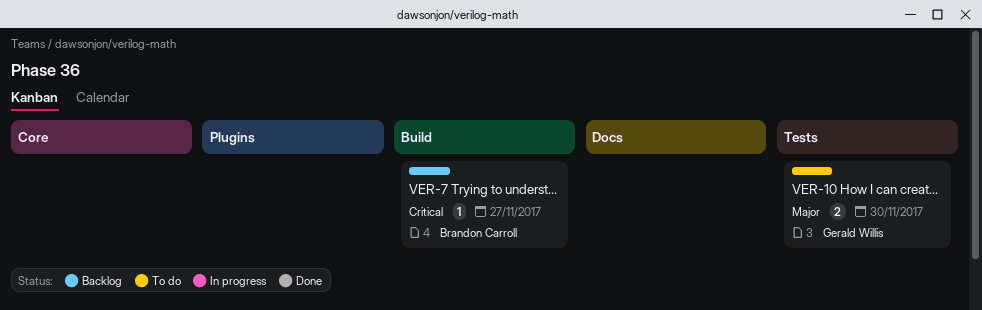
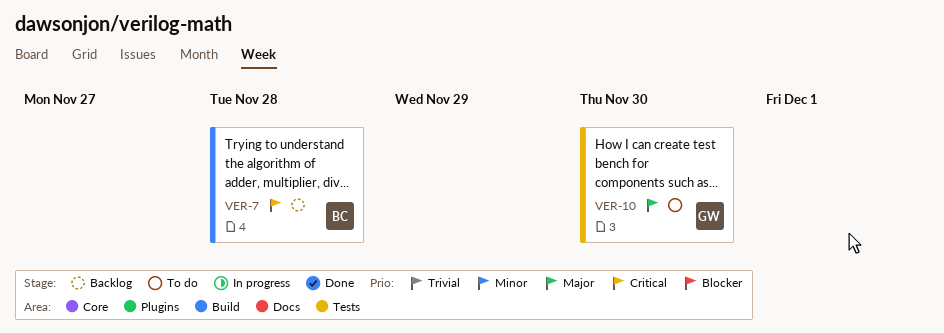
VER-7, day: Nov 27 -> Nov 28

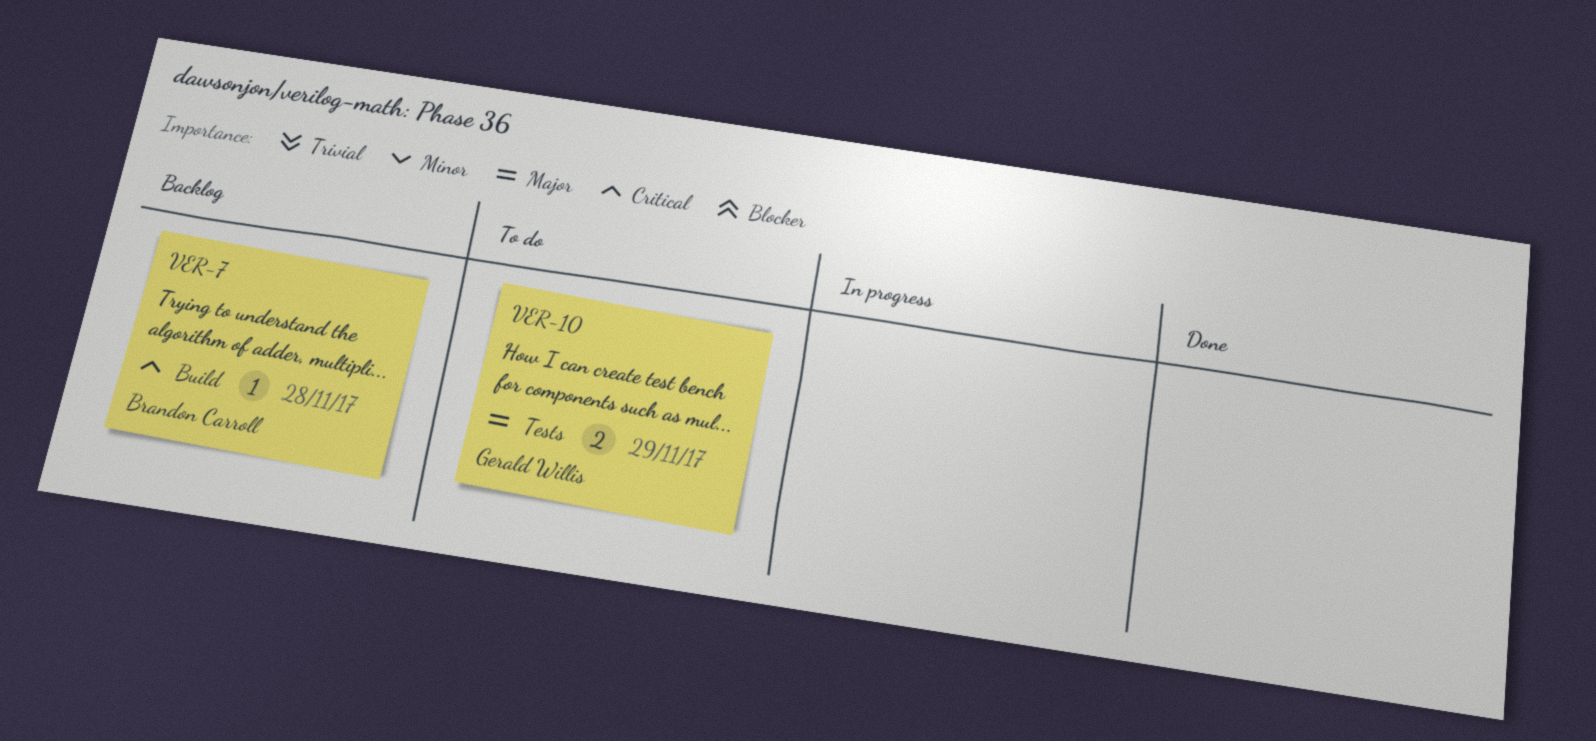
VER-10, day: Nov 30 -> Nov 29

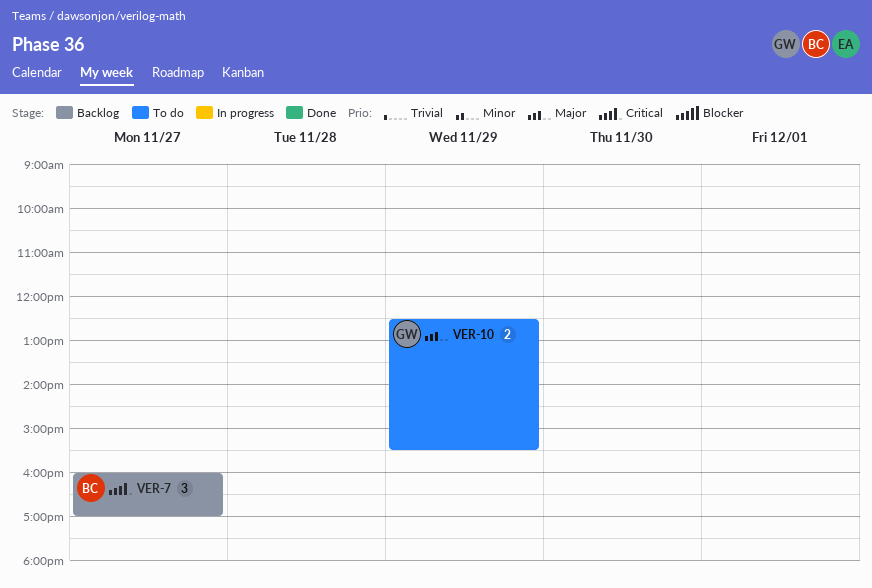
VER-7, estimate: 1 -> 3
VER-7, day: Nov 28 -> Nov 27

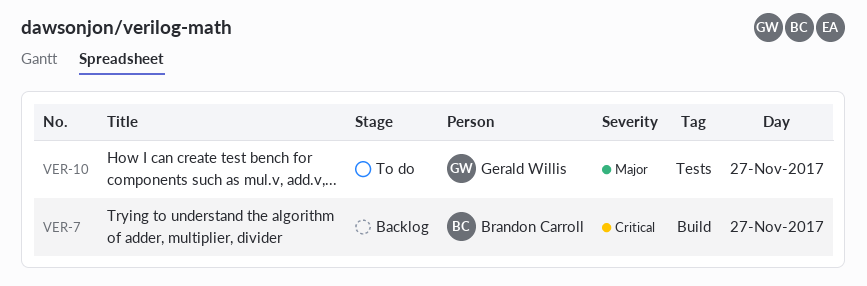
VER-10, day: Nov 29 -> Nov 27

